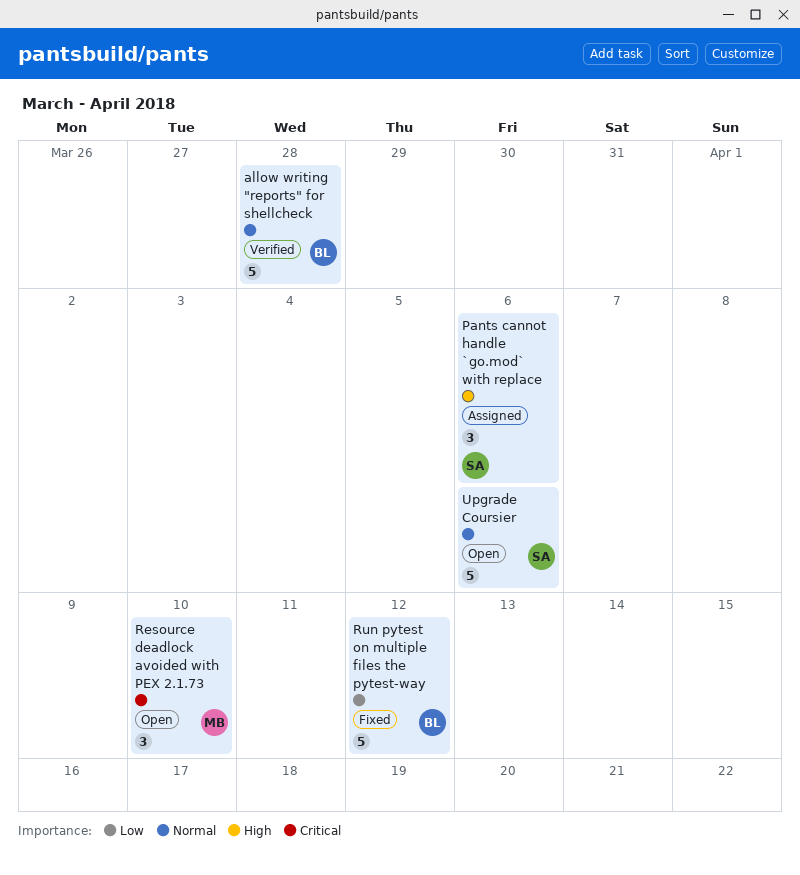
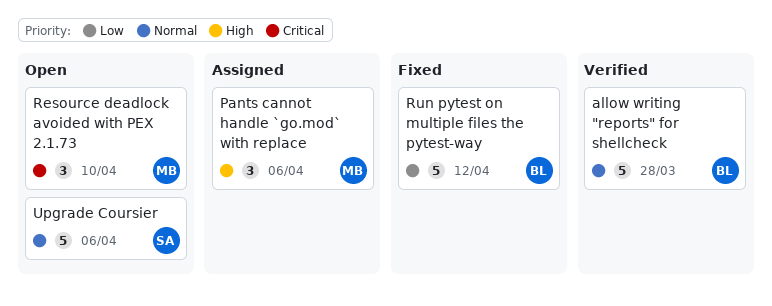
Pants cannot handle `go.mod` with replace, owner: SA -> MB

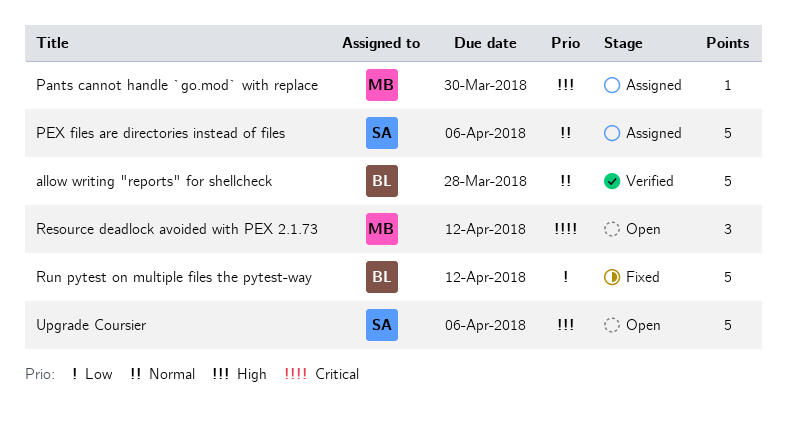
Pants cannot handle `go.mod` with replace, estimate: 3 -> 1
Pants cannot handle `go.mod` with replace, due: Apr 6 -> Mar 30
PEX files are directories instead of files: none -> present
Resource deadlock avoided with PEX 2.1.73, due: Apr 10 -> Apr 12
Upgrade Coursier, priority: Normal -> High

